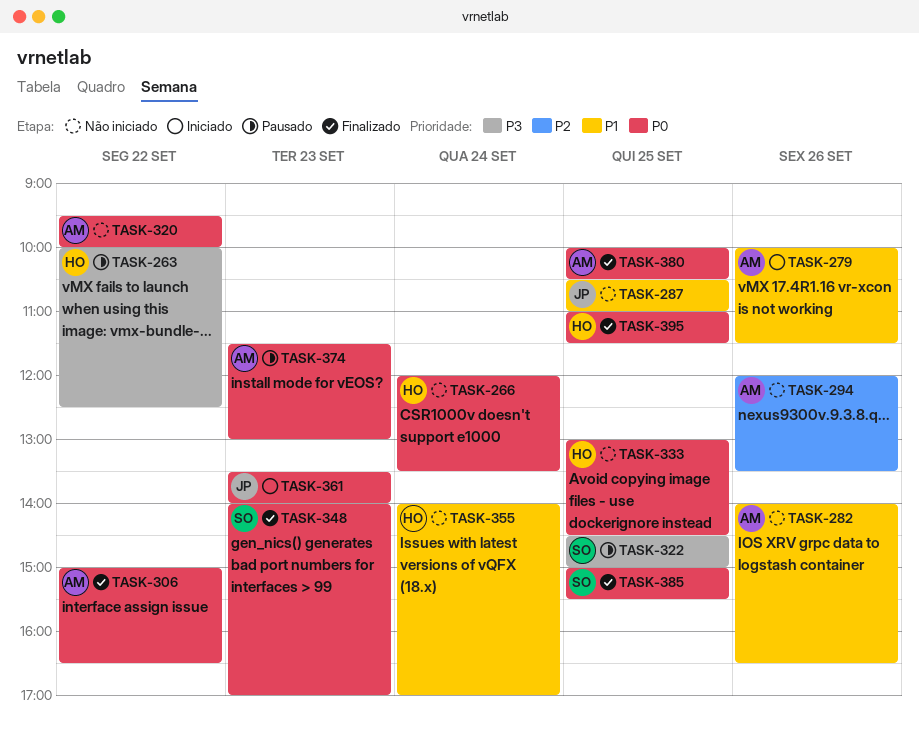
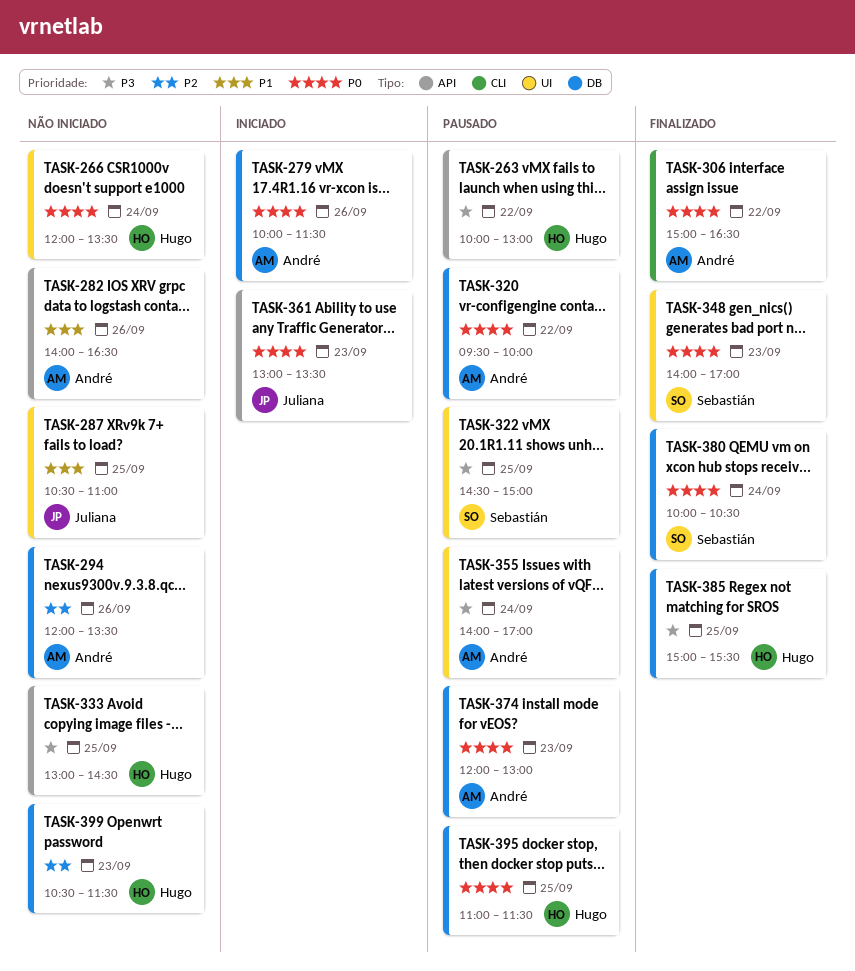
TASK-263, ends: 12:30 -> 13:00
TASK-279, priority: P1 -> P0
TASK-320, status: Não iniciado -> Pausado
TASK-333, priority: P0 -> P3
TASK-355, status: Não iniciado -> Pausado
TASK-355, owner: Hugo -> André
TASK-355, priority: P1 -> P3
TASK-361, begins: 13:30 -> 13:00
TASK-361, ends: 14:00 -> 13:30
TASK-374, begins: 11:30 -> 12:00
TASK-380, owner: André -> Sebastián
TASK-380, day: Sep 25 -> Sep 24
TASK-385, owner: Sebastián -> Hugo
TASK-385, priority: P0 -> P3
TASK-395, status: Finalizado -> Pausado
TASK-399: none -> present

